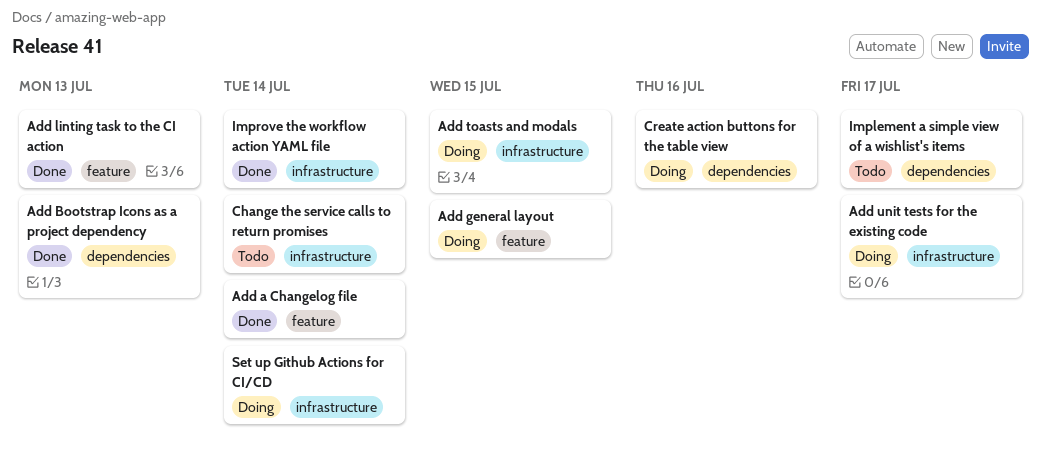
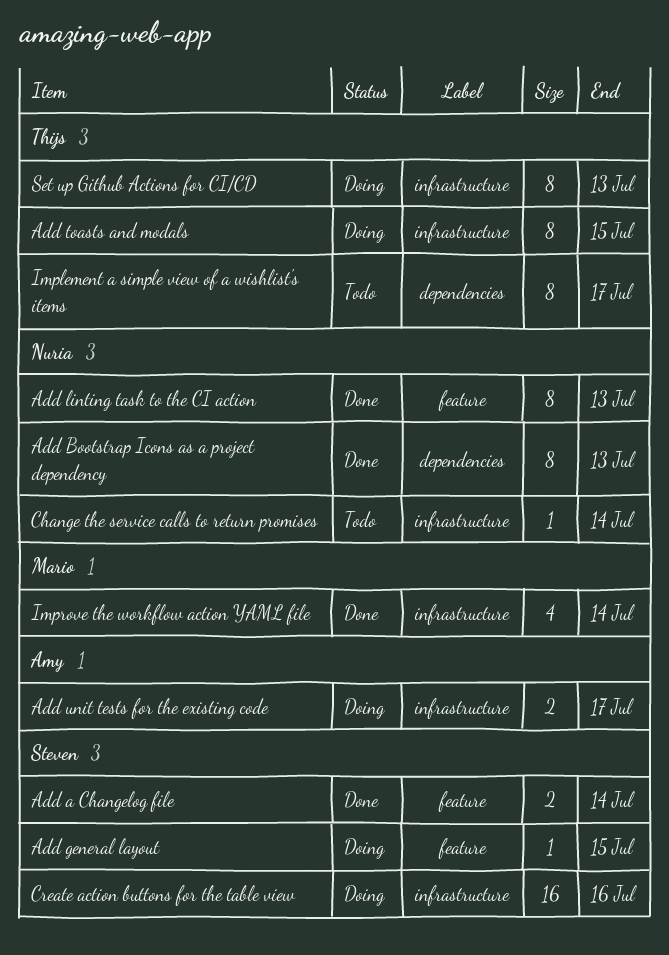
Create action buttons for the table view, label: dependencies -> infrastructure
Set up Github Actions for CI/CD, due: Jul 14 -> Jul 13

